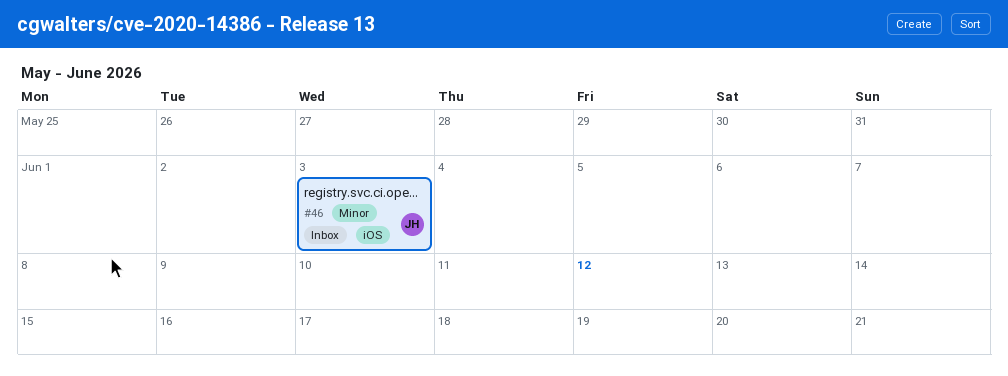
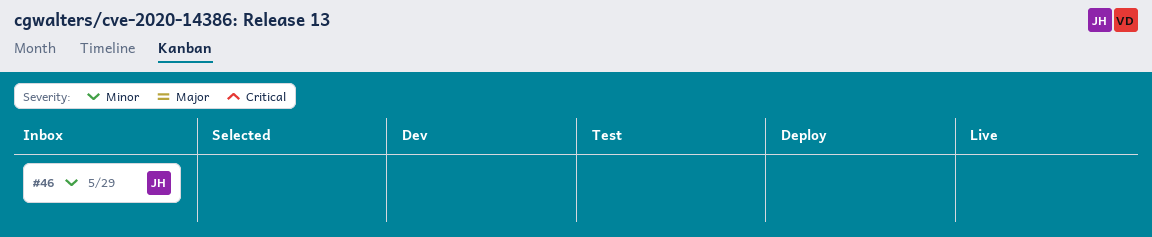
#46, due: Jun 3 -> May 29

